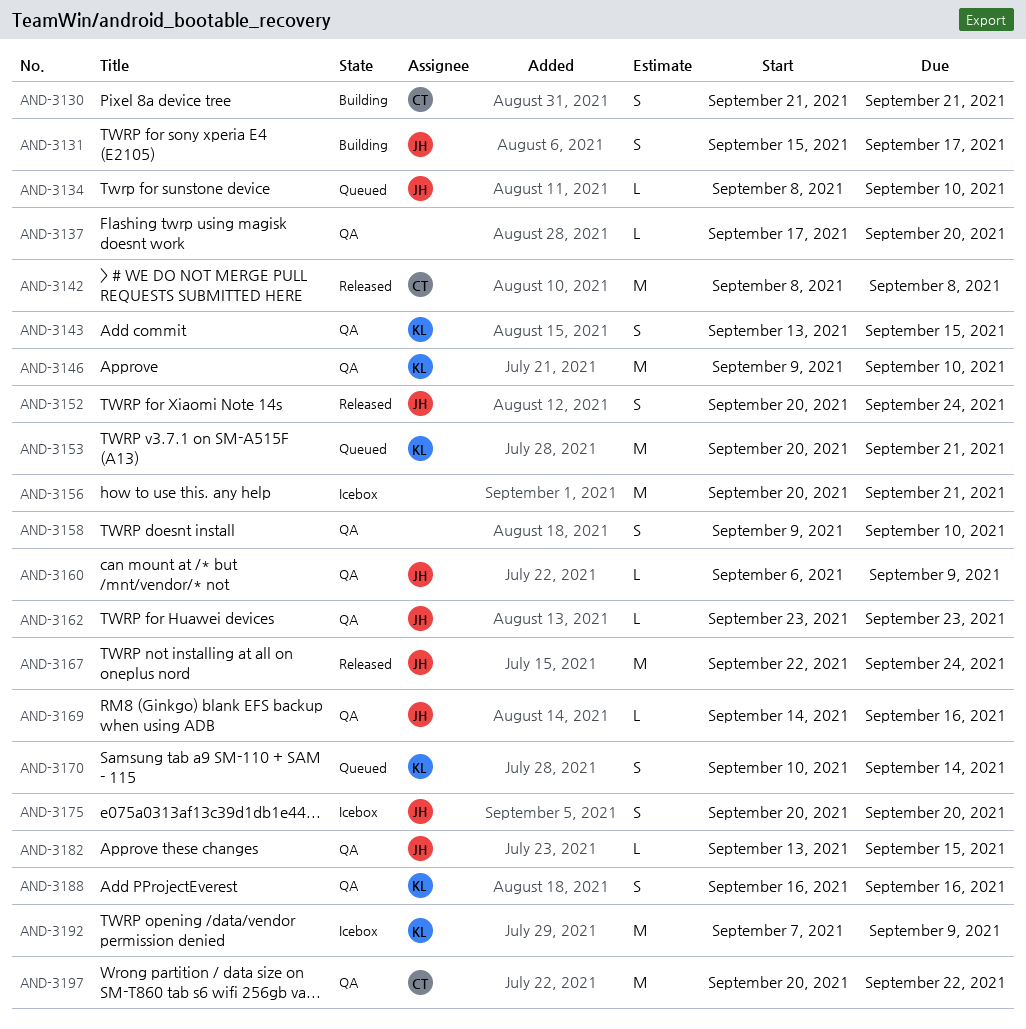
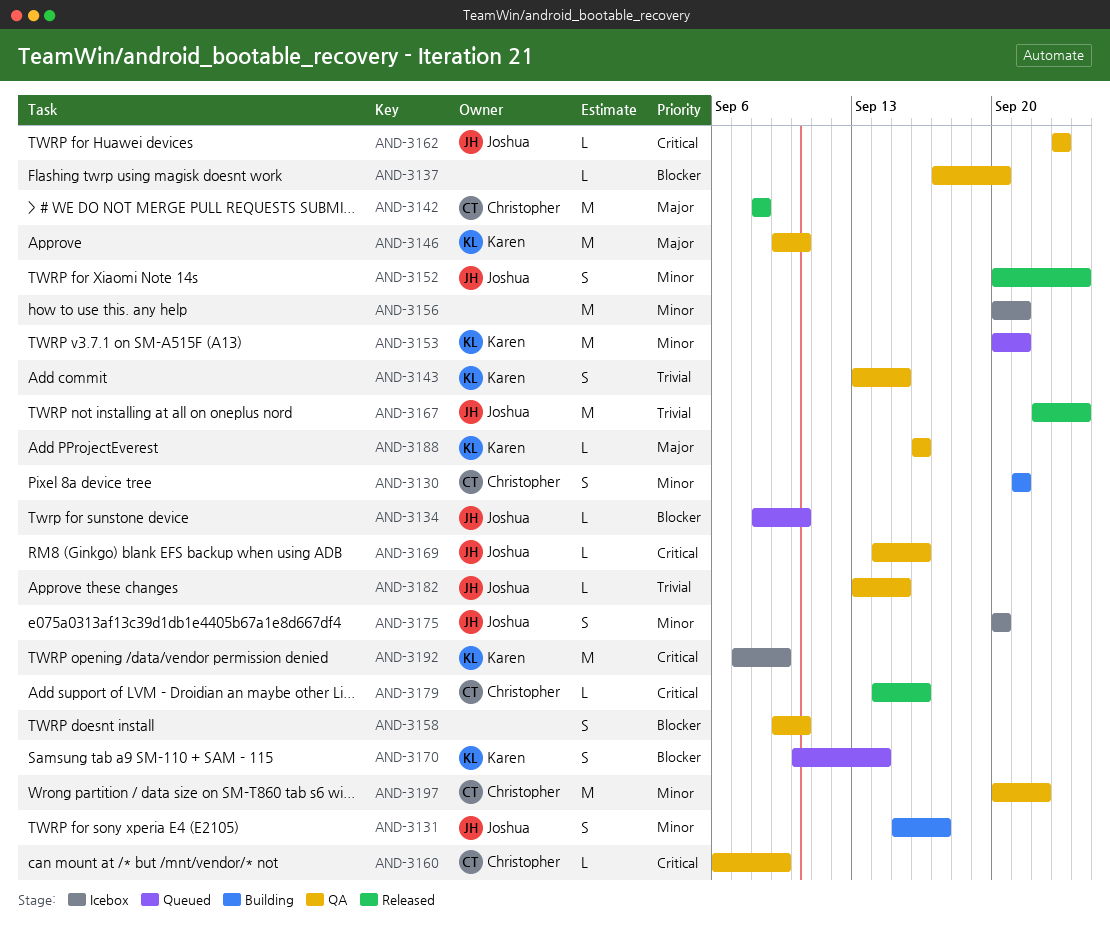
AND-3160, owner: Joshua -> Christopher
AND-3179: none -> present
AND-3188, estimate: S -> L

